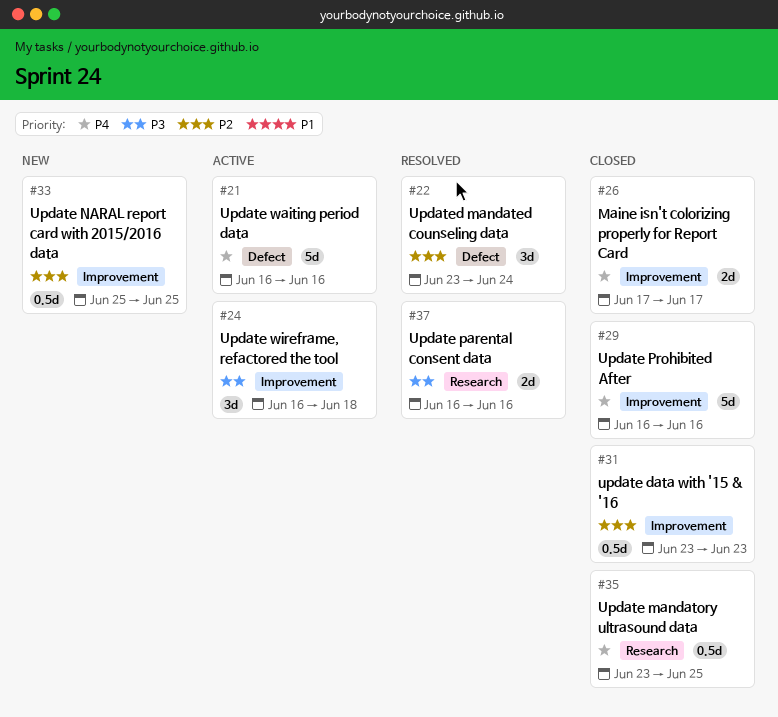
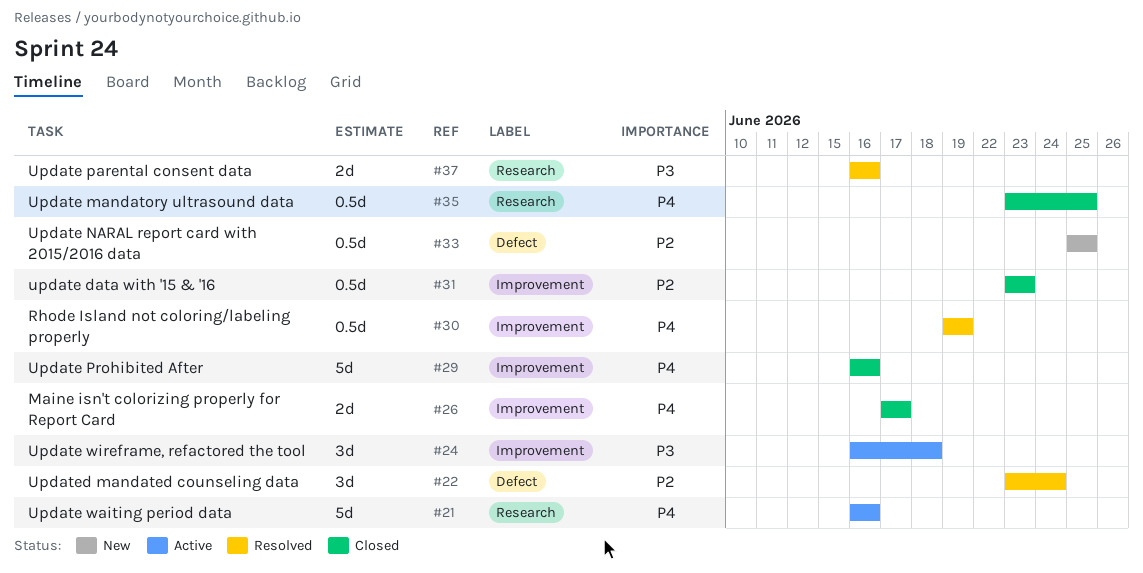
#21, label: Defect -> Research
#30: none -> present
#33, label: Improvement -> Defect

